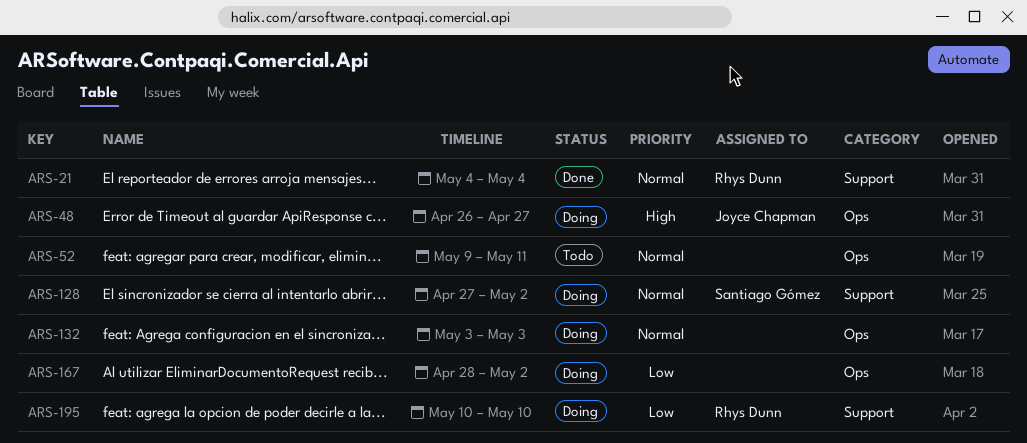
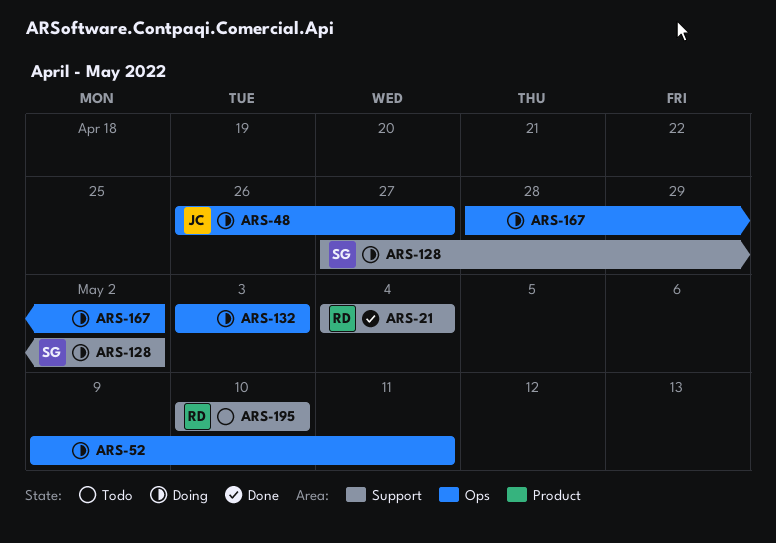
ARS-52, status: Todo -> Doing
ARS-195, status: Doing -> Todo

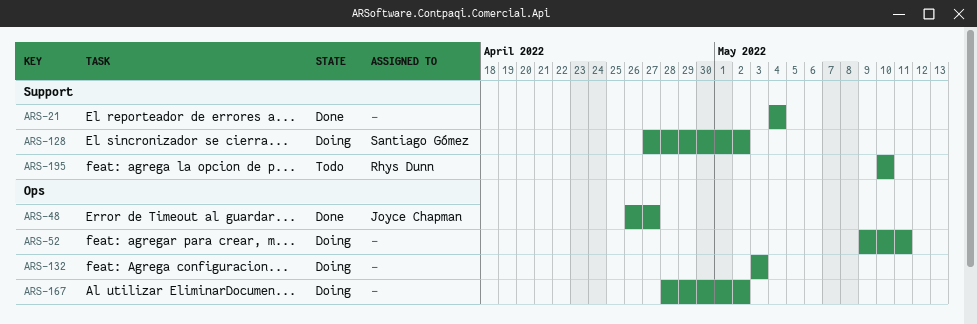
ARS-21, owner: Rhys Dunn -> none
ARS-48, status: Doing -> Done

